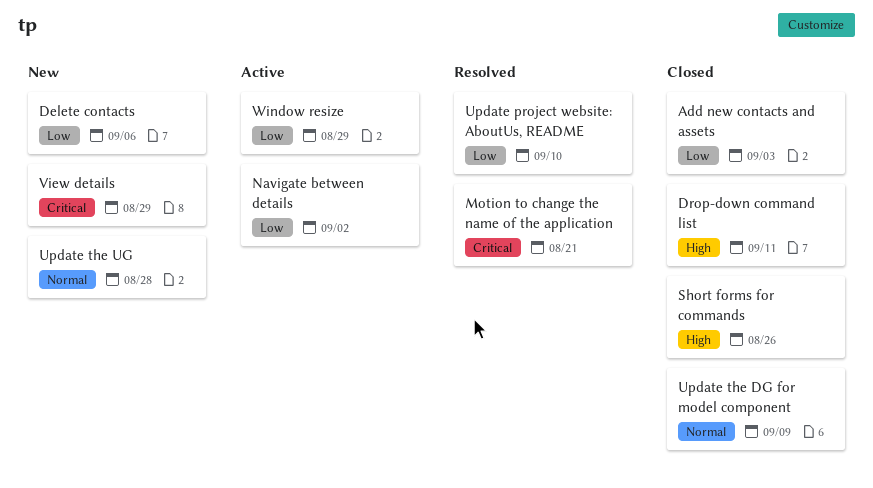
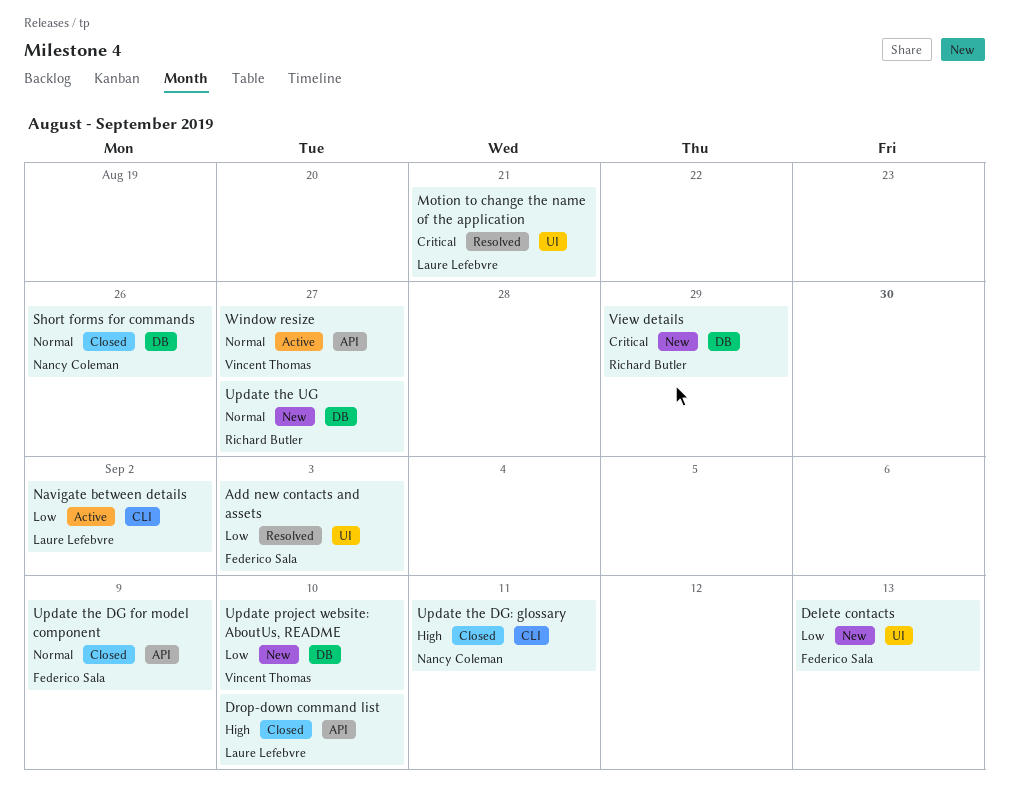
Add new contacts and assets, status: Closed -> Resolved
Delete contacts, due: Sep 6 -> Sep 13
Drop-down command list, due: Sep 11 -> Sep 10
Short forms for commands, priority: High -> Normal
Update project website: AboutUs, README, status: Resolved -> New
Update the DG: glossary: none -> present
Update the UG, due: Aug 28 -> Aug 27
Window resize, priority: Low -> Normal
Window resize, due: Aug 29 -> Aug 27

